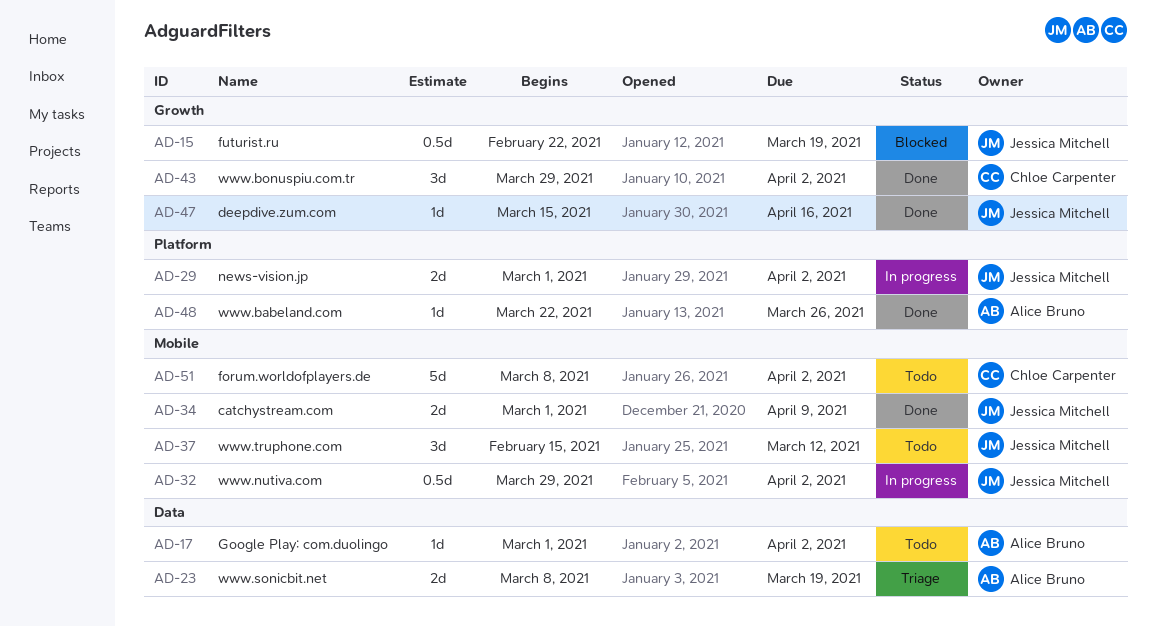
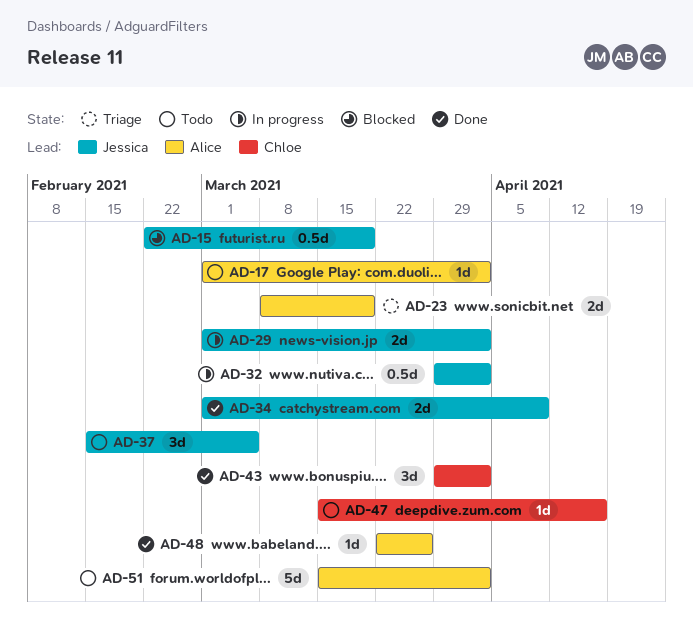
AD-37, due: Mar 12 -> Mar 5
AD-47, status: Done -> Todo
AD-47, owner: Jessica Mitchell -> Chloe Carpenter
AD-51, owner: Chloe Carpenter -> Alice Bruno
AD-51, start: Mar 8 -> Mar 15

